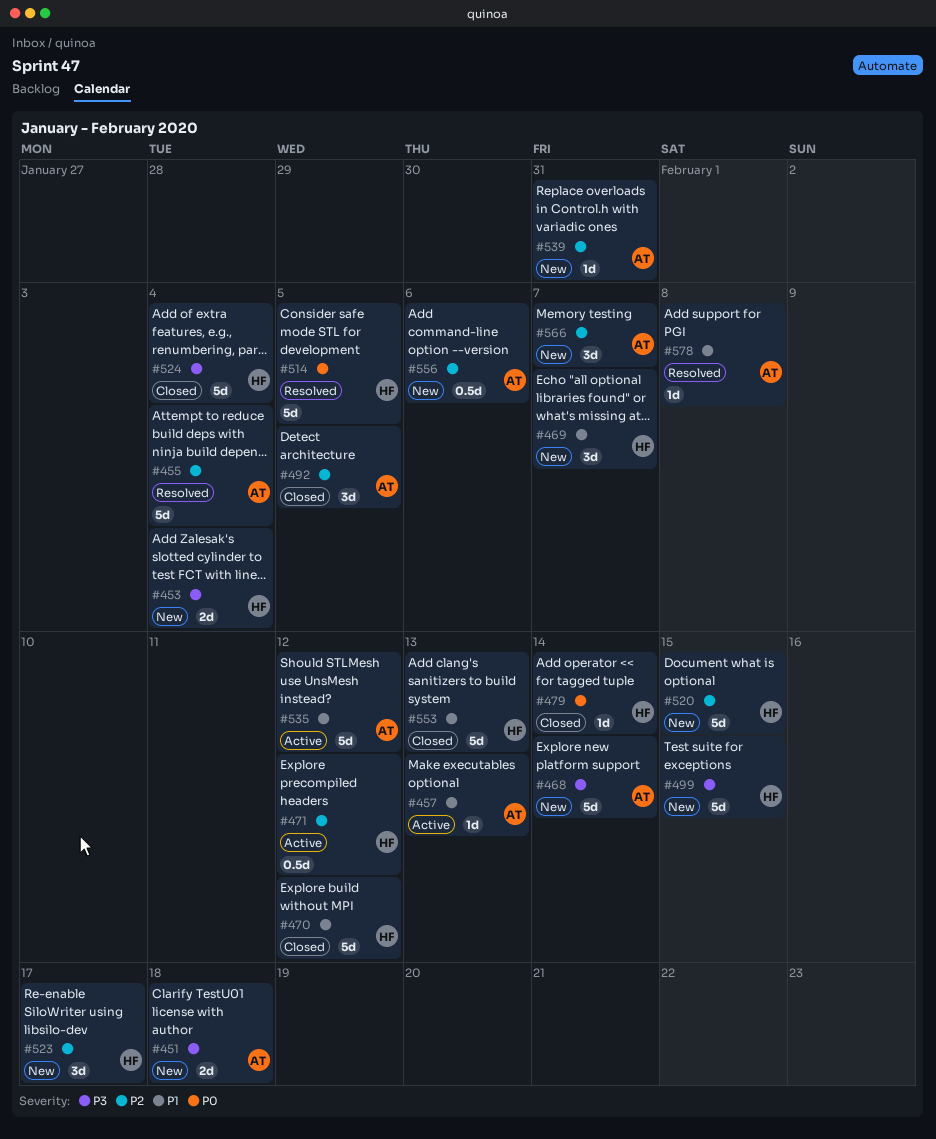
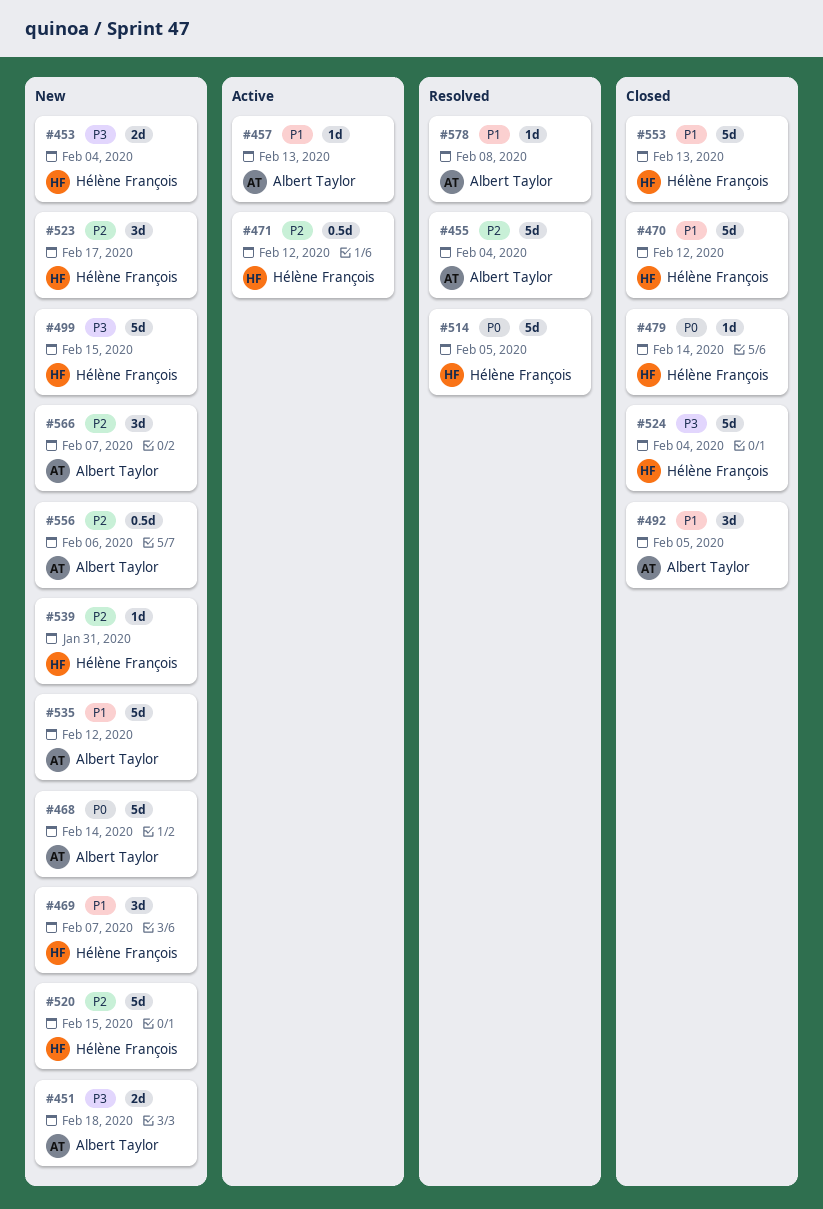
#468, priority: P3 -> P0
#492, priority: P2 -> P1
#535, status: Active -> New
#539, owner: Albert Taylor -> Hélène François

